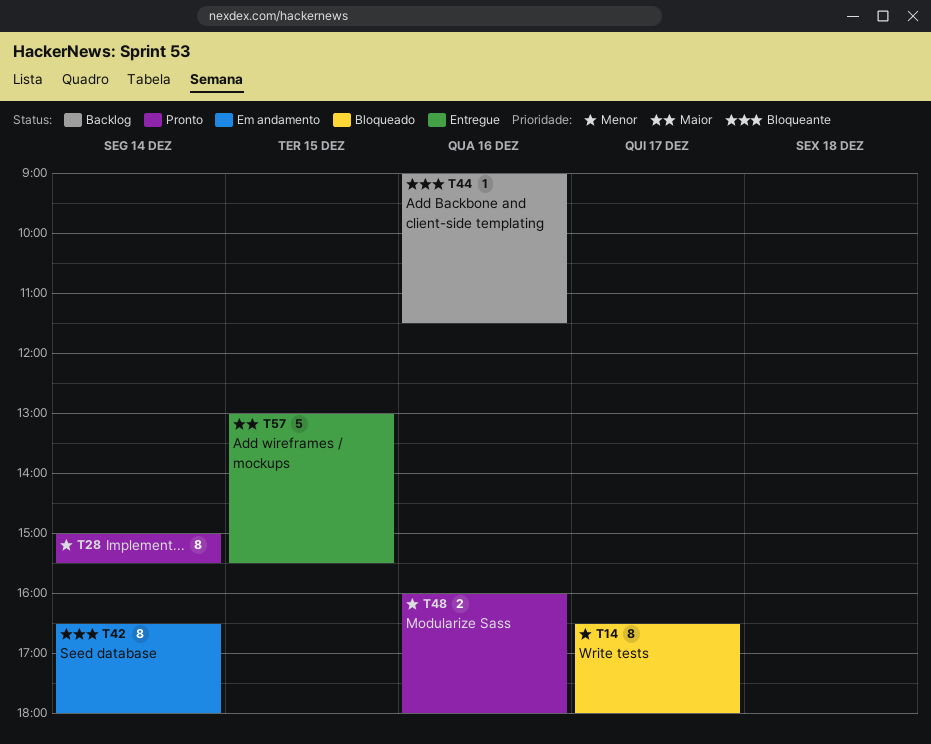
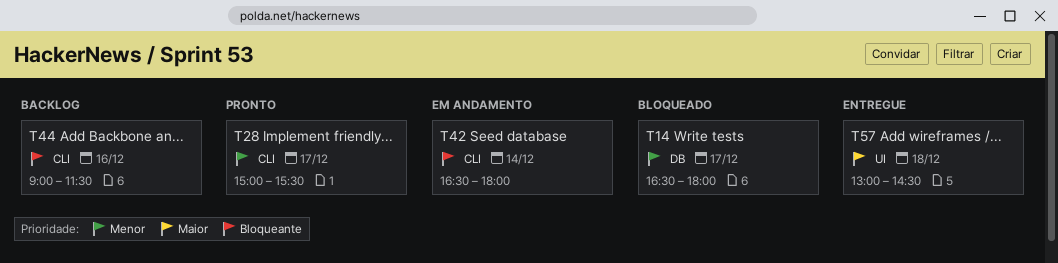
T28, day: Dec 14 -> Dec 17
T48: present -> none
T57, day: Dec 15 -> Dec 18
T57, ends: 15:30 -> 14:30

